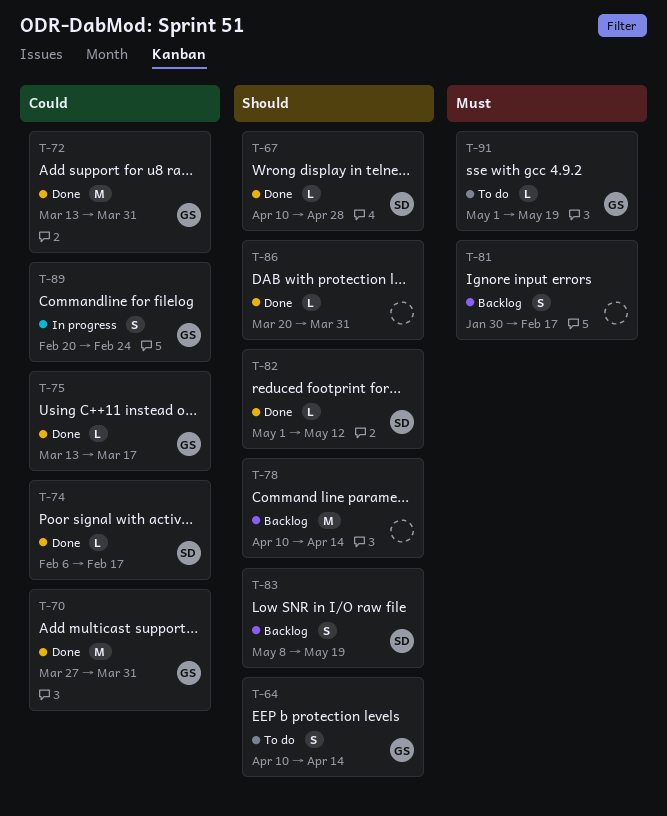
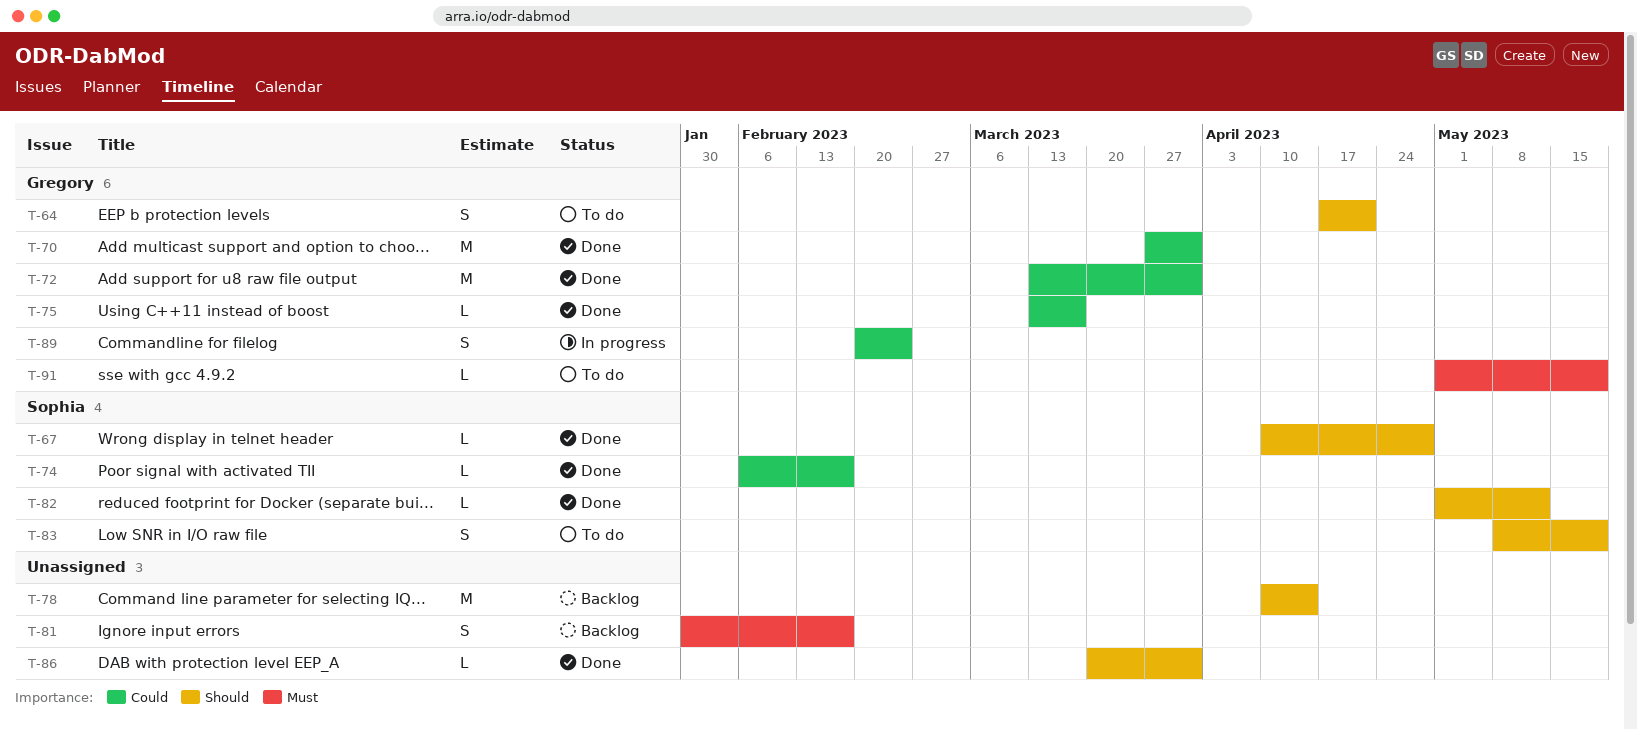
T-64, start: Apr 10 -> Apr 17
T-64, due: Apr 14 -> Apr 21
T-83, status: Backlog -> To do

